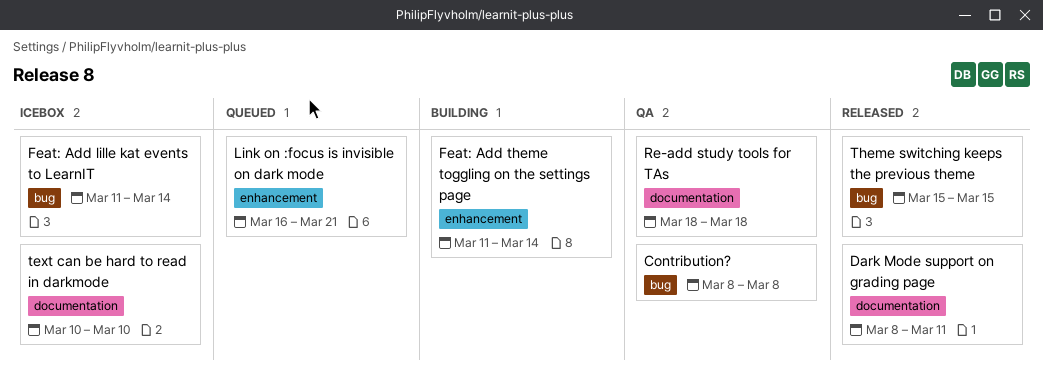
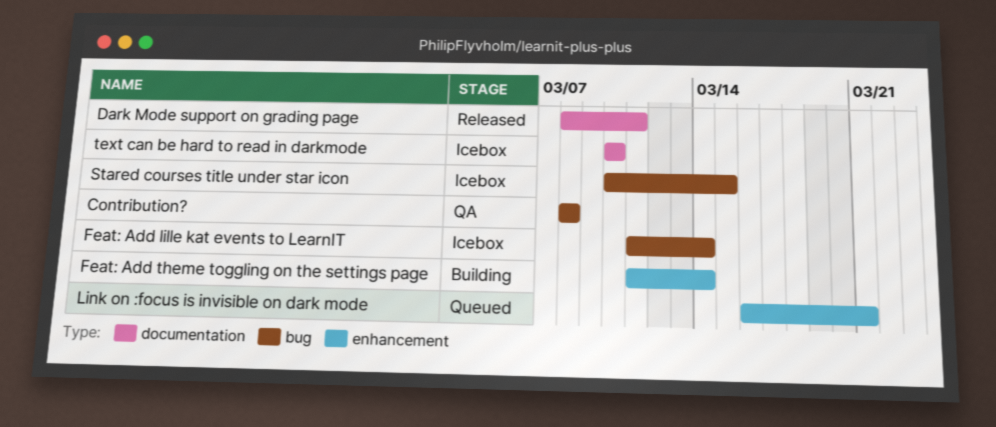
Re-add study tools for TAs: present -> none
Stared courses title under star icon: none -> present
Theme switching keeps the previous theme: present -> none

